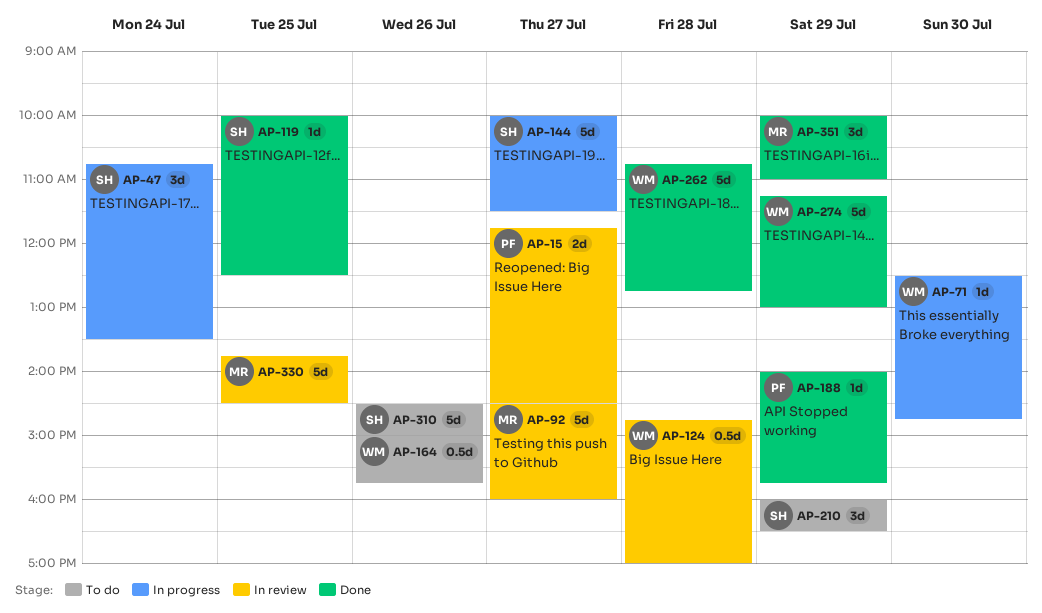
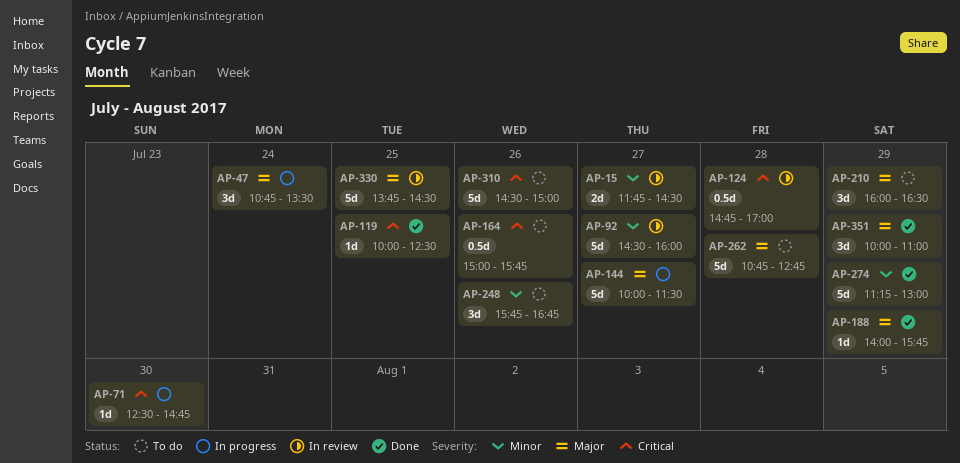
AP-248: none -> present
AP-262, status: Done -> To do

